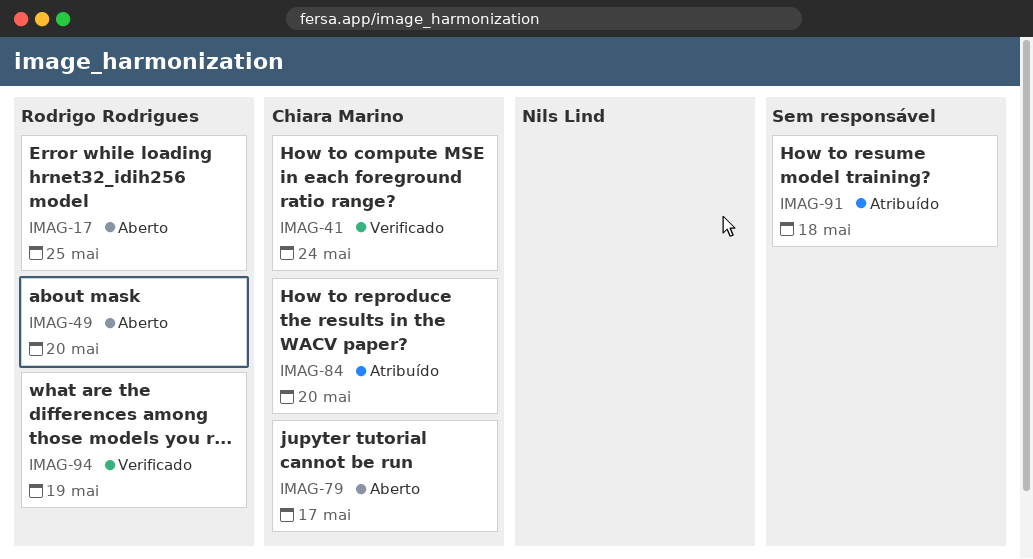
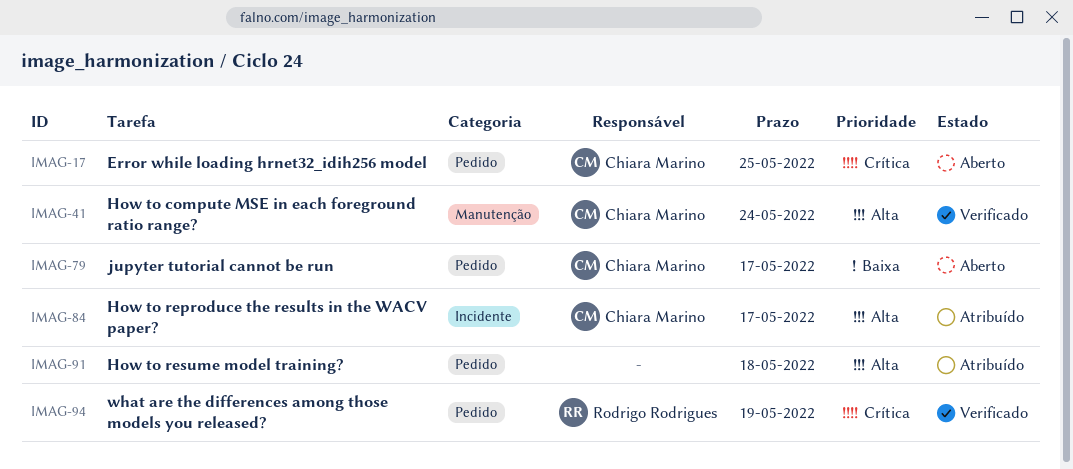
IMAG-17, owner: Rodrigo Rodrigues -> Chiara Marino
IMAG-49: present -> none
IMAG-84, due: May 20 -> May 17

